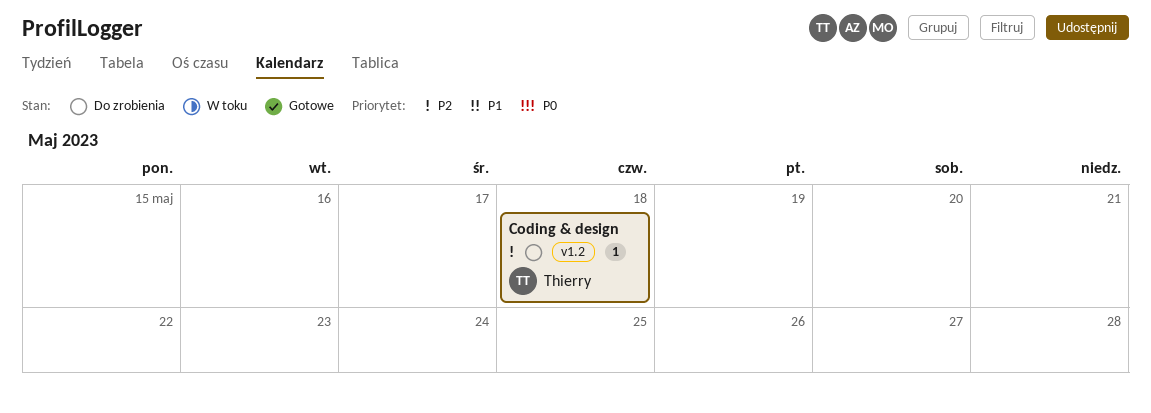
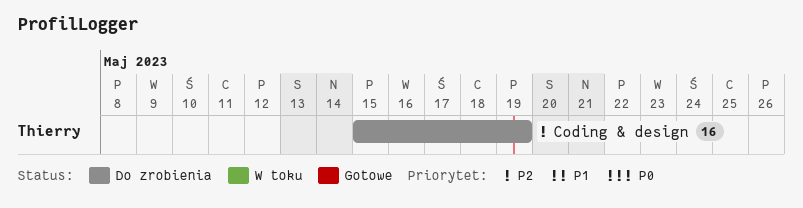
Coding & design, estimate: 1 -> 16
Coding & design, due: May 18 -> May 19

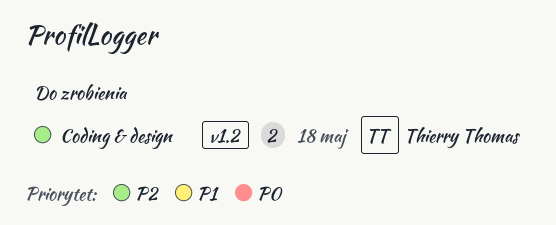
Coding & design, estimate: 16 -> 2
Coding & design, due: May 19 -> May 18

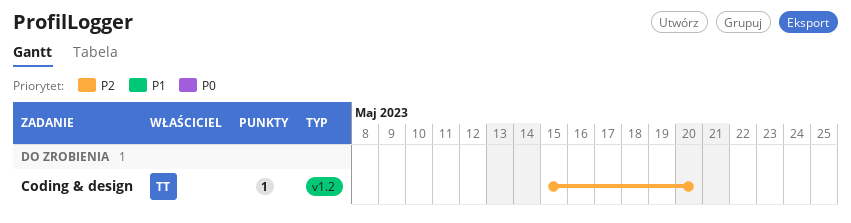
Coding & design, estimate: 2 -> 1
Coding & design, due: May 18 -> May 20

